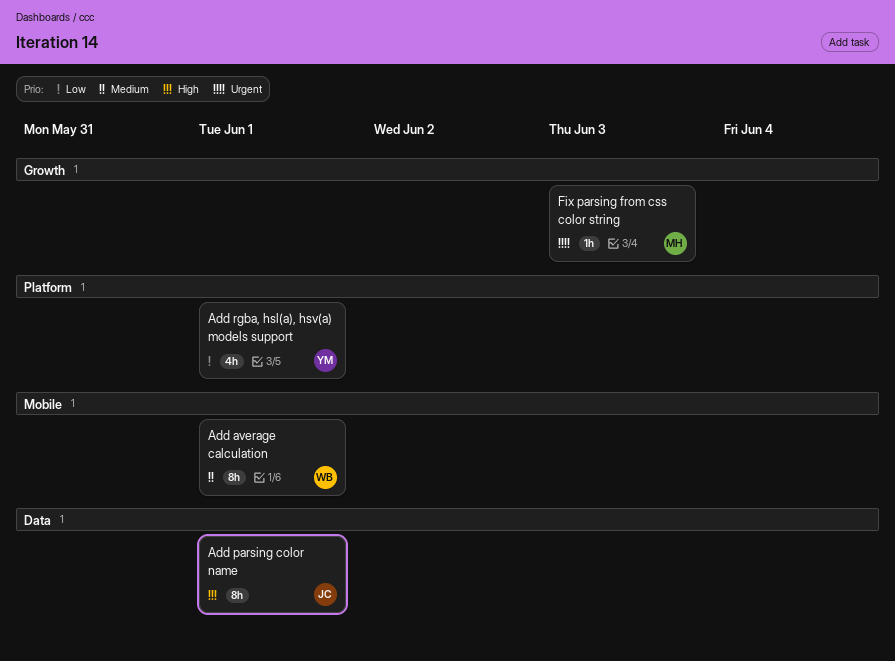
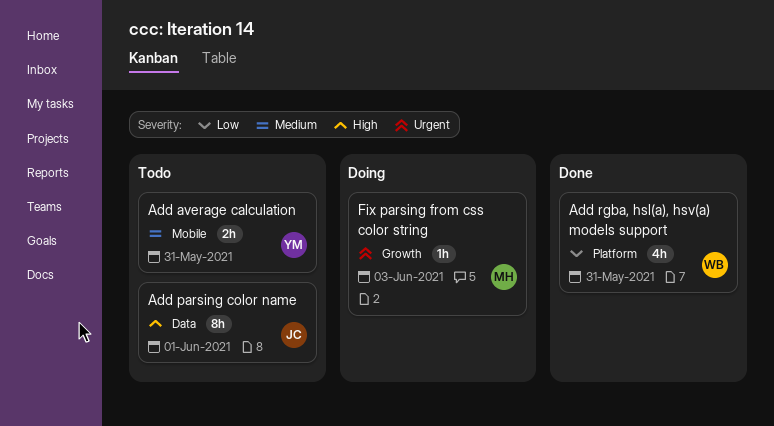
Add average calculation, owner: WB -> YM
Add average calculation, estimate: 8h -> 2h
Add average calculation, due: Jun 1 -> May 31
Add rgba, hsl(a), hsv(a) models support, owner: YM -> WB
Add rgba, hsl(a), hsv(a) models support, due: Jun 1 -> May 31

